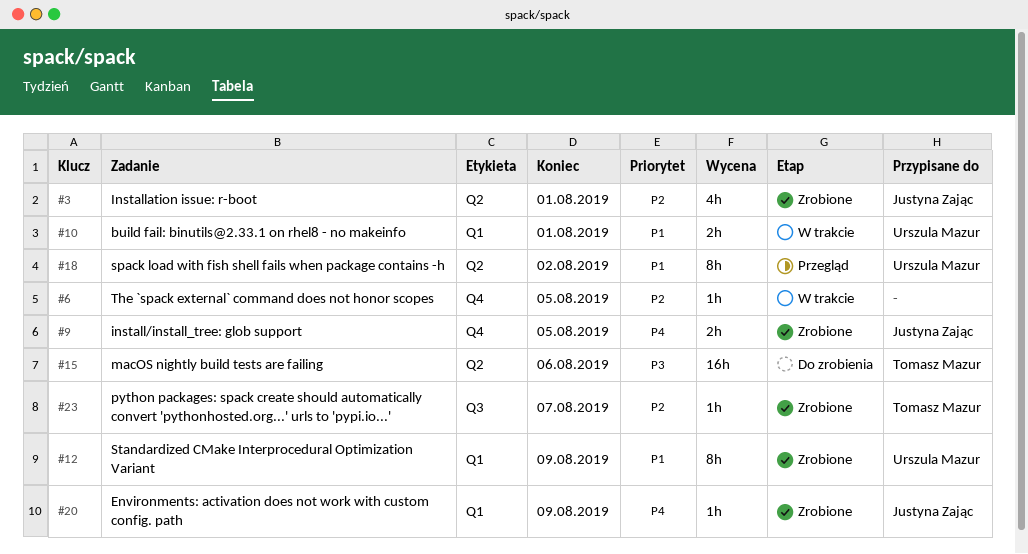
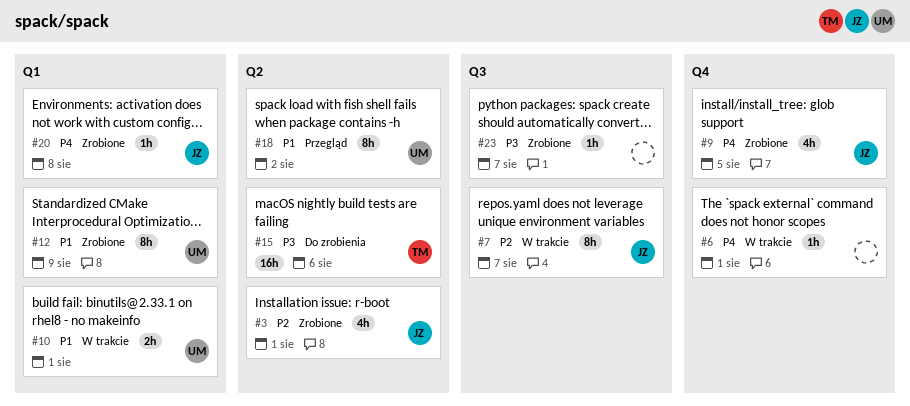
#6, priority: P2 -> P4
#6, due: Aug 5 -> Aug 1
#7: none -> present
#9, estimate: 2h -> 4h
#20, due: Aug 9 -> Aug 8
#23, owner: Tomasz Mazur -> none
#23, priority: P2 -> P3

